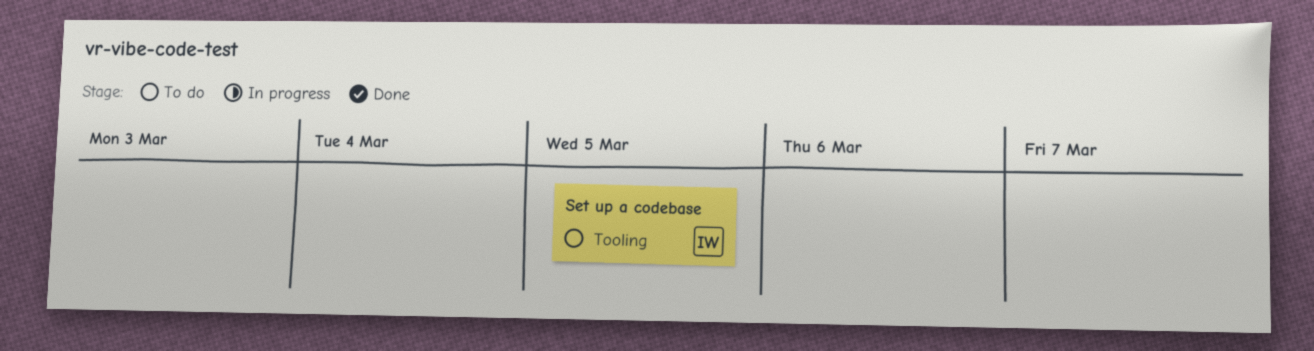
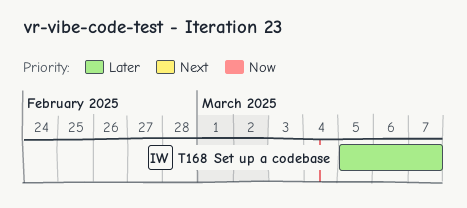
Set up a codebase, due: Mar 5 -> Mar 7

